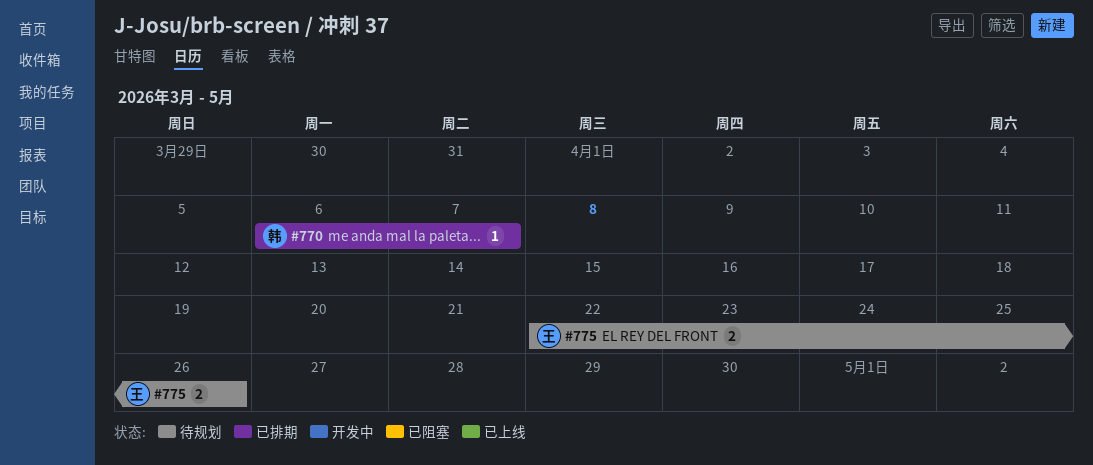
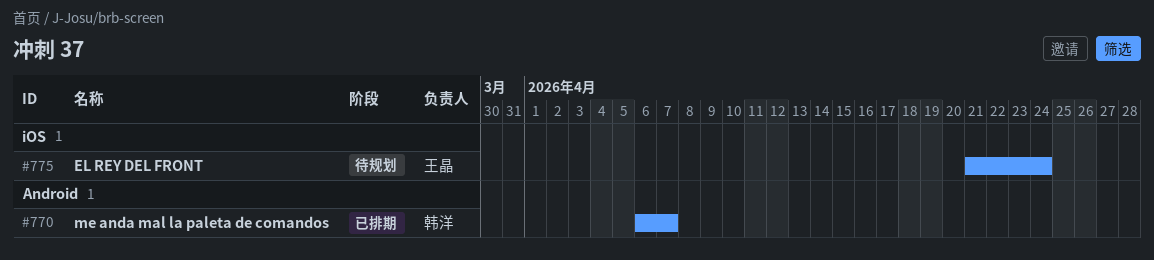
#775, start: Apr 22 -> Apr 21
#775, due: Apr 26 -> Apr 24

